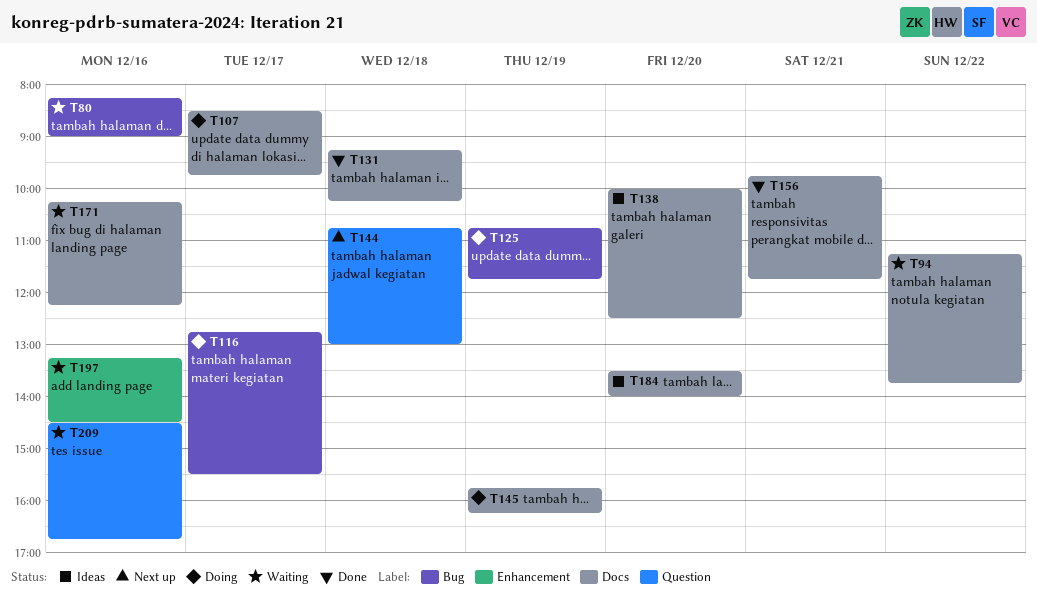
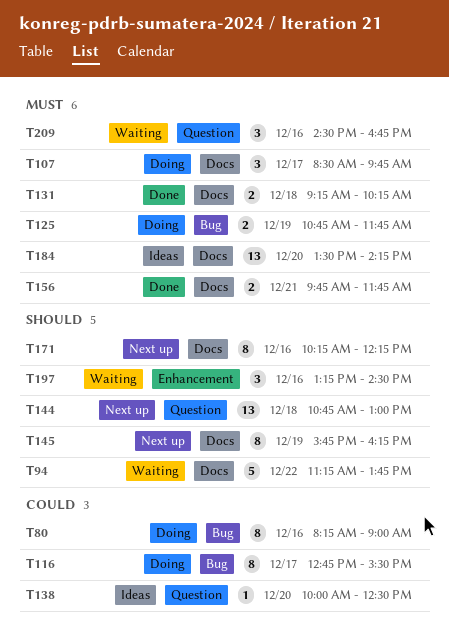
T80, status: Waiting -> Doing
T138, label: Docs -> Question
T145, status: Doing -> Next up
T171, status: Waiting -> Next up
T184, ends: 14:00 -> 14:15

